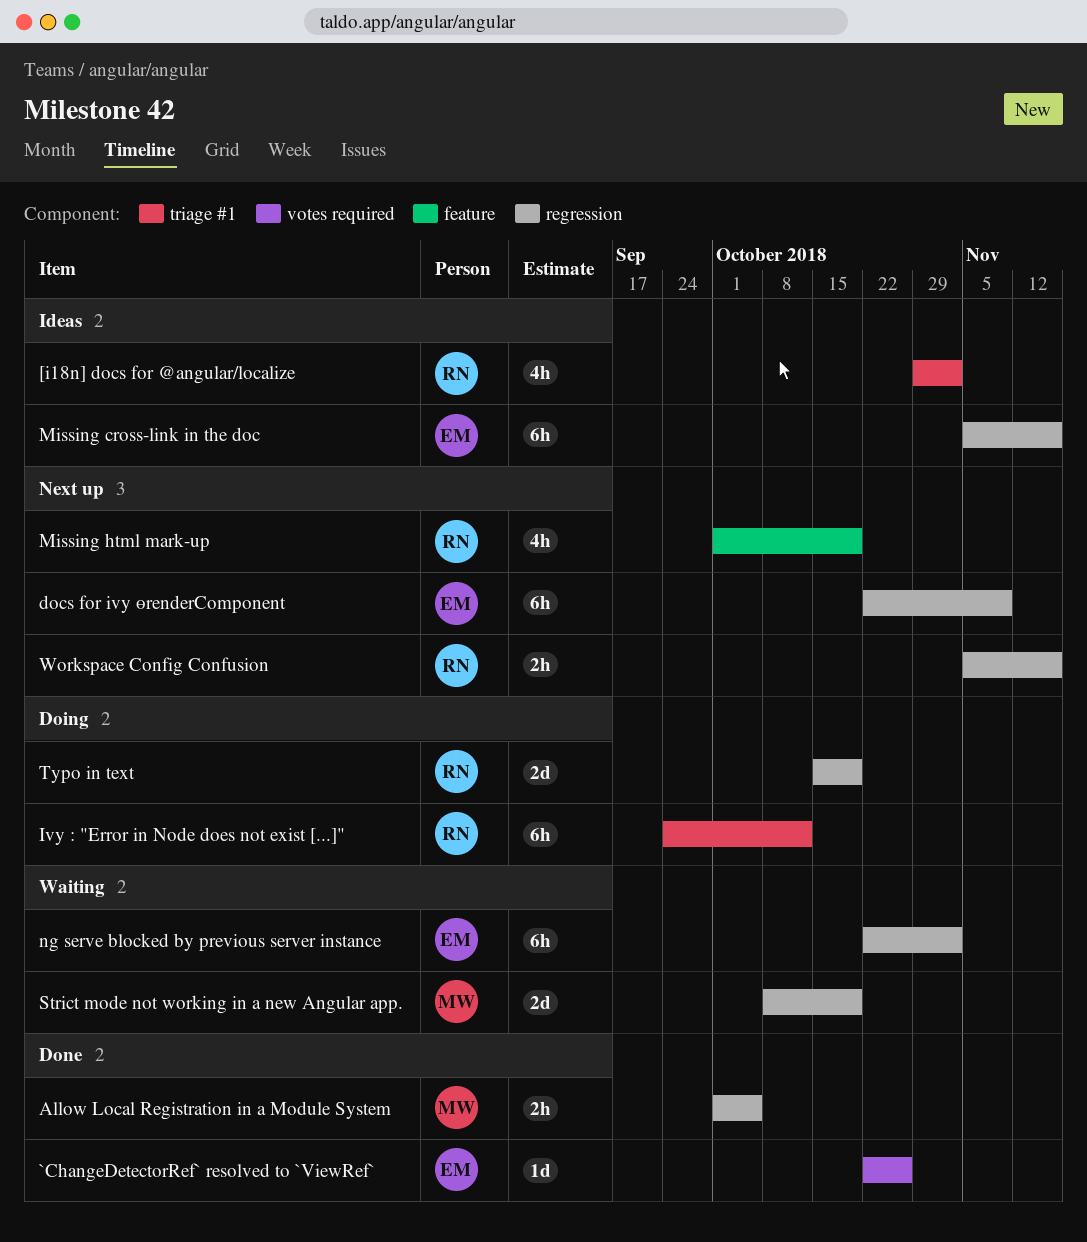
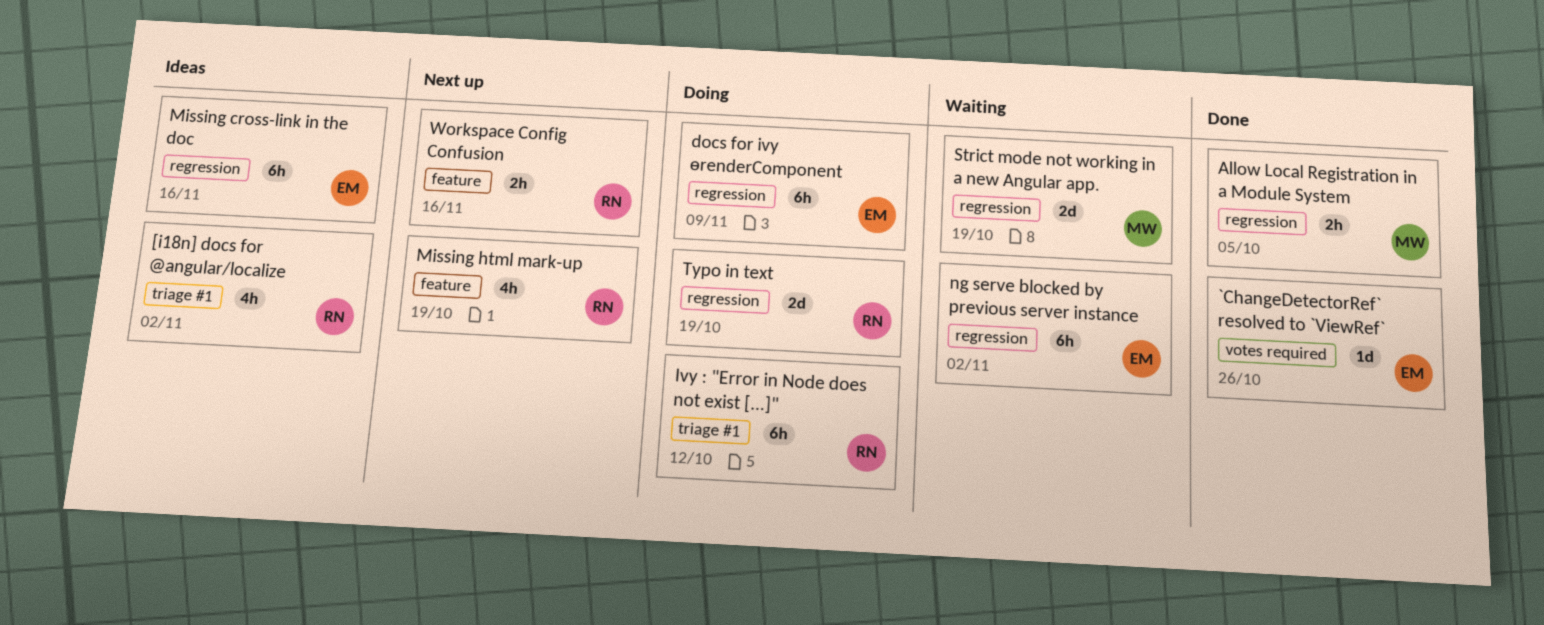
docs for ivy ɵrenderComponent, status: Next up -> Doing
Workspace Config Confusion, label: regression -> feature

